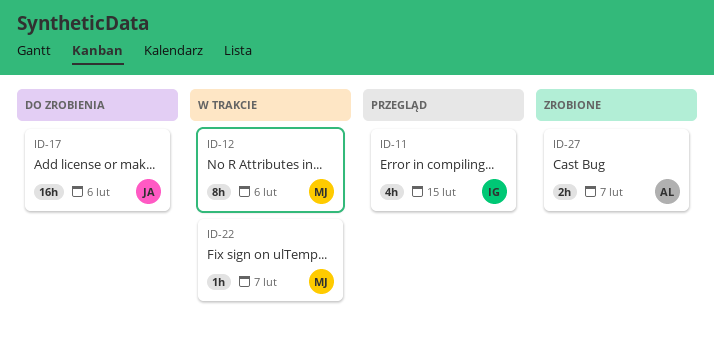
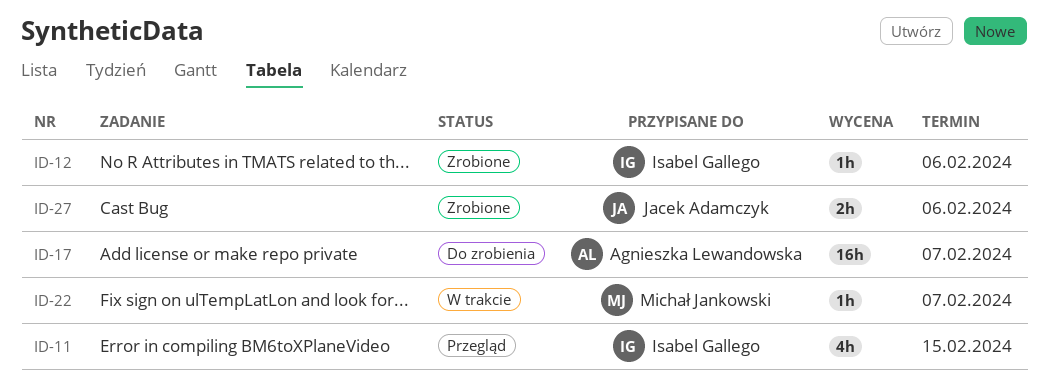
ID-12, status: W trakcie -> Zrobione
ID-12, owner: Michał Jankowski -> Isabel Gallego
ID-12, estimate: 8h -> 1h
ID-17, owner: Jacek Adamczyk -> Agnieszka Lewandowska
ID-17, due: Feb 6 -> Feb 7
ID-27, owner: Agnieszka Lewandowska -> Jacek Adamczyk
ID-27, due: Feb 7 -> Feb 6

